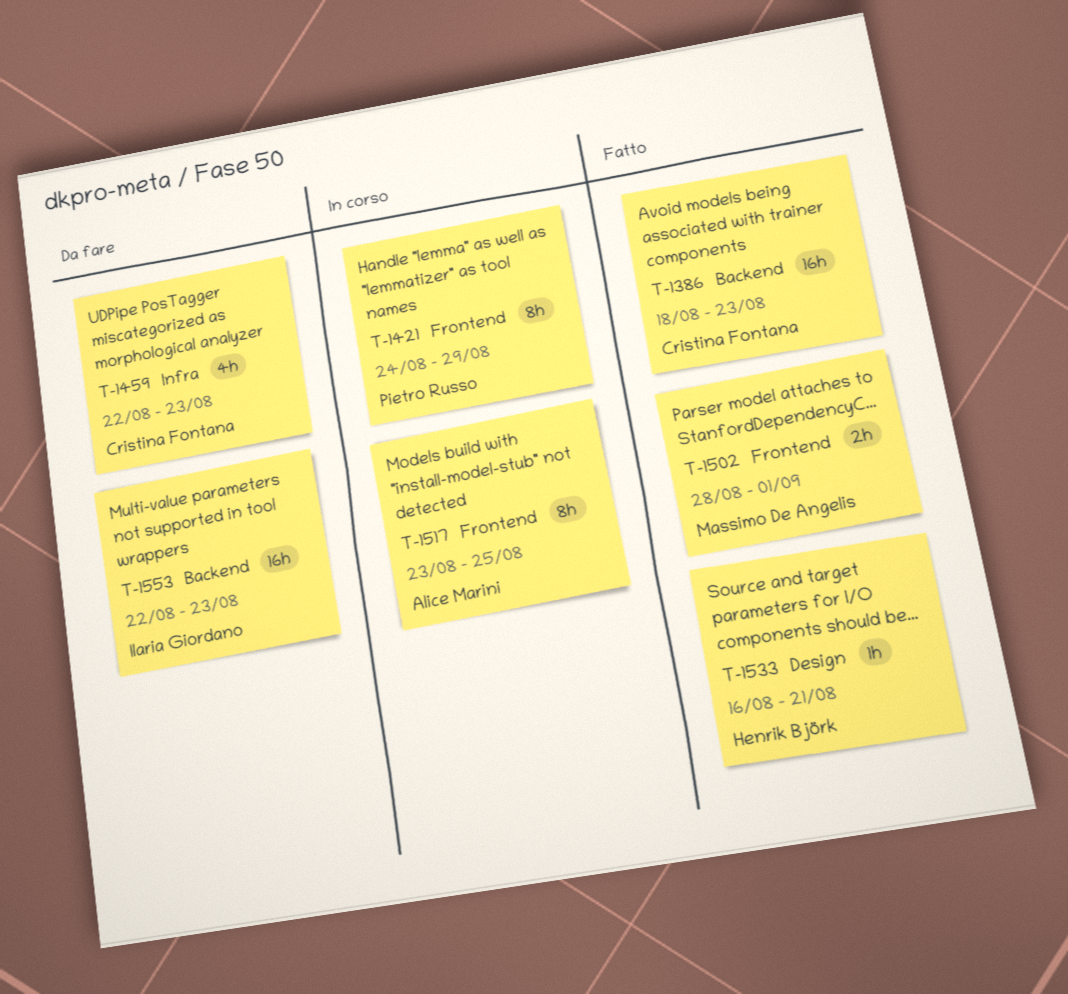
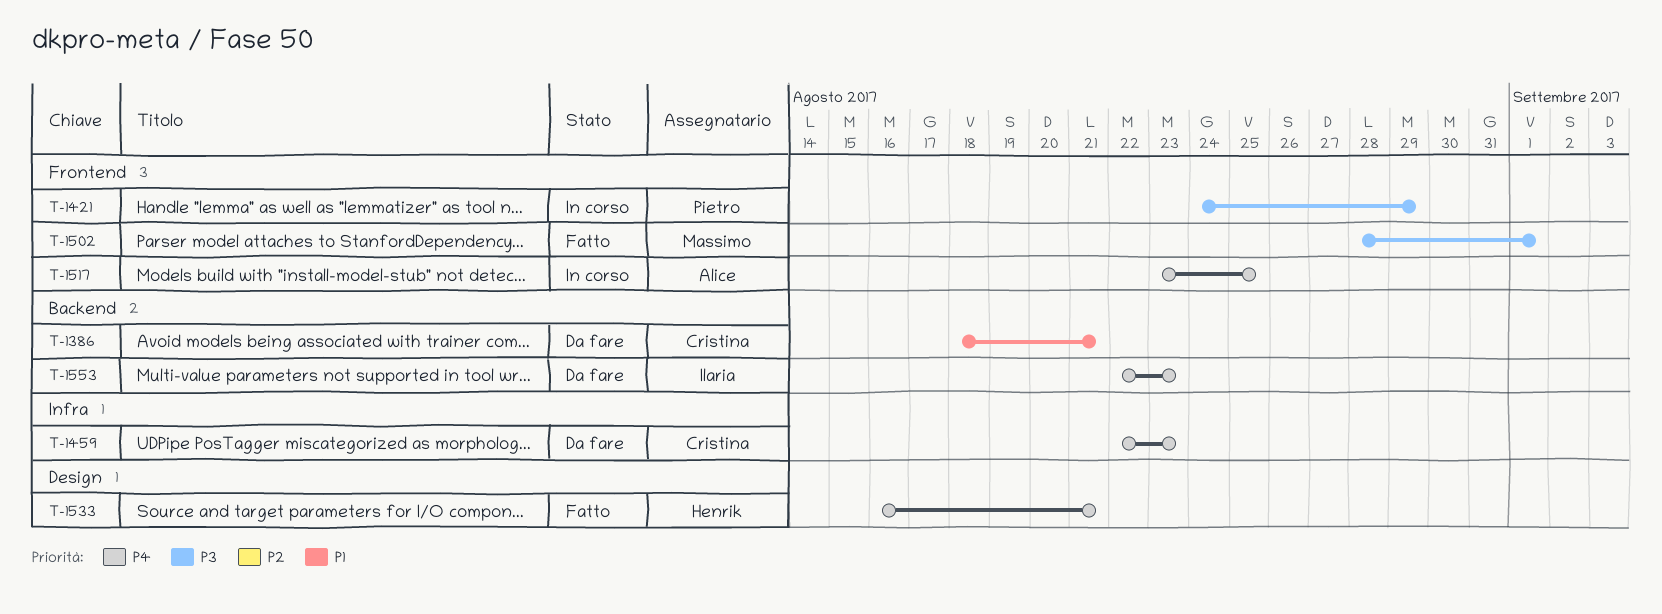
T-1386, status: Fatto -> Da fare
T-1386, due: Aug 23 -> Aug 21

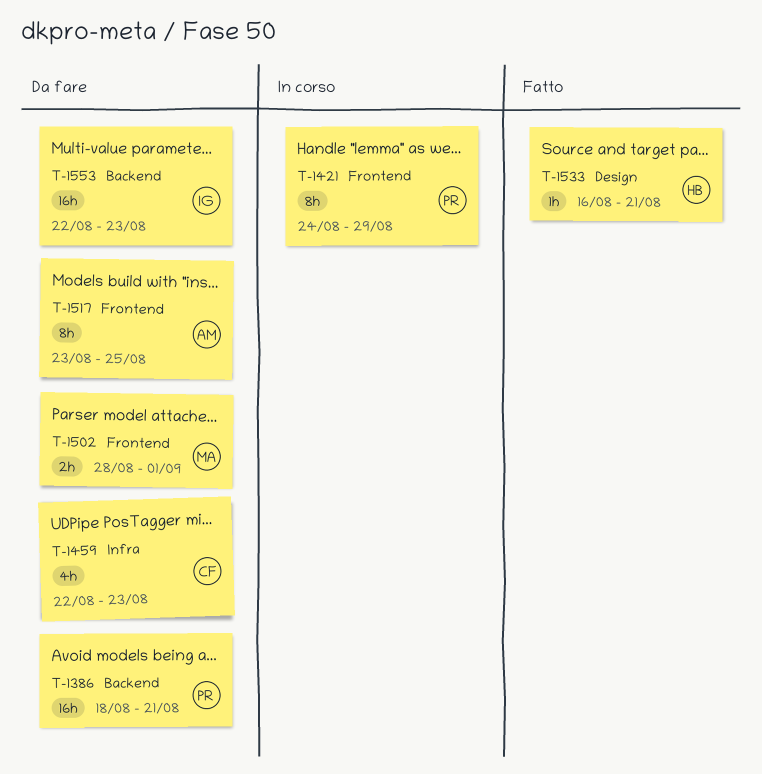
T-1386, owner: Cristina -> Pietro
T-1502, status: Fatto -> Da fare
T-1517, status: In corso -> Da fare

